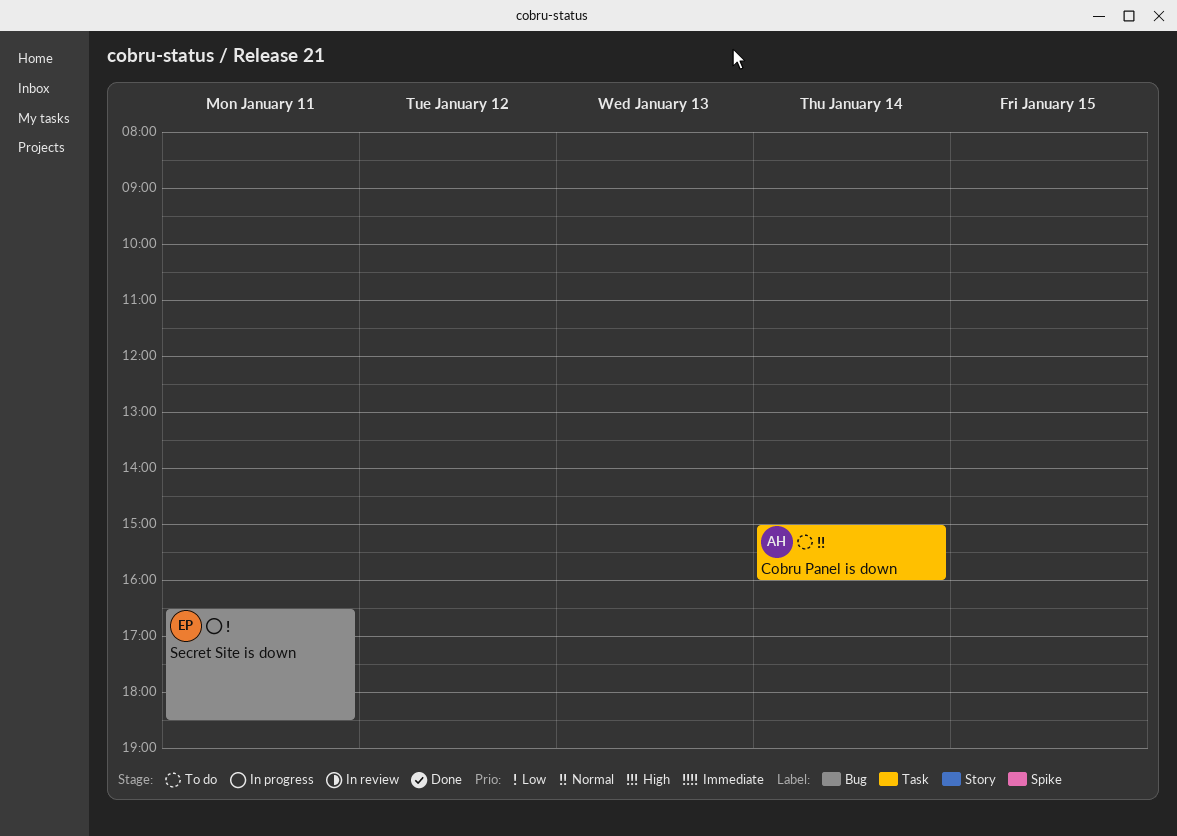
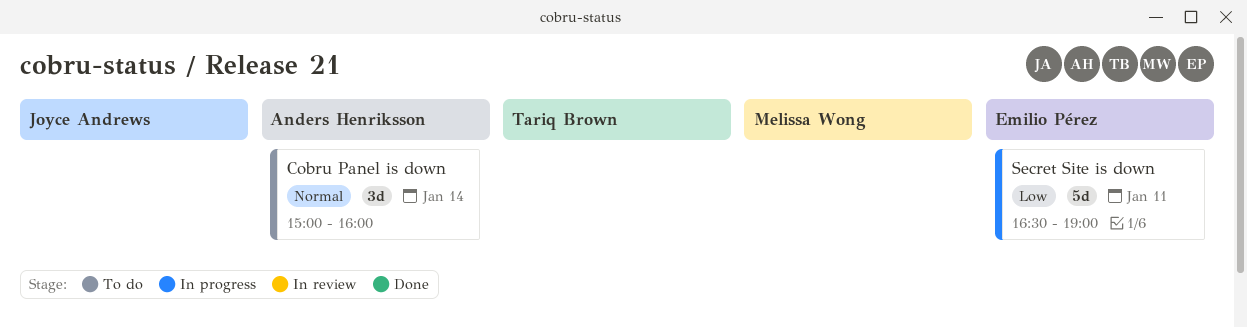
Secret Site is down, ends: 18:30 -> 19:00

